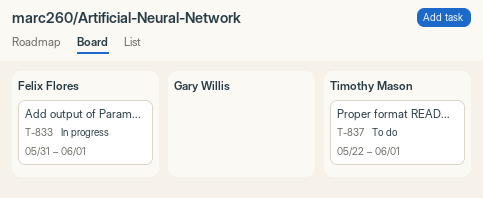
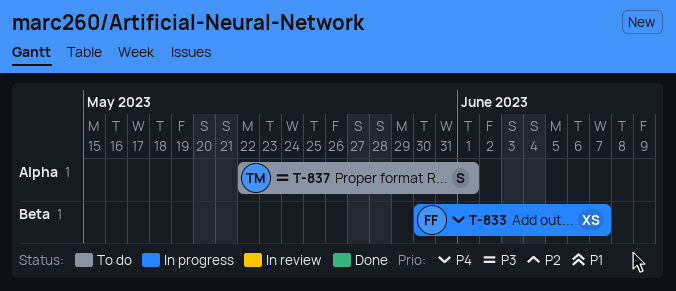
T-833, start: May 31 -> May 30
T-833, due: Jun 1 -> Jun 7

